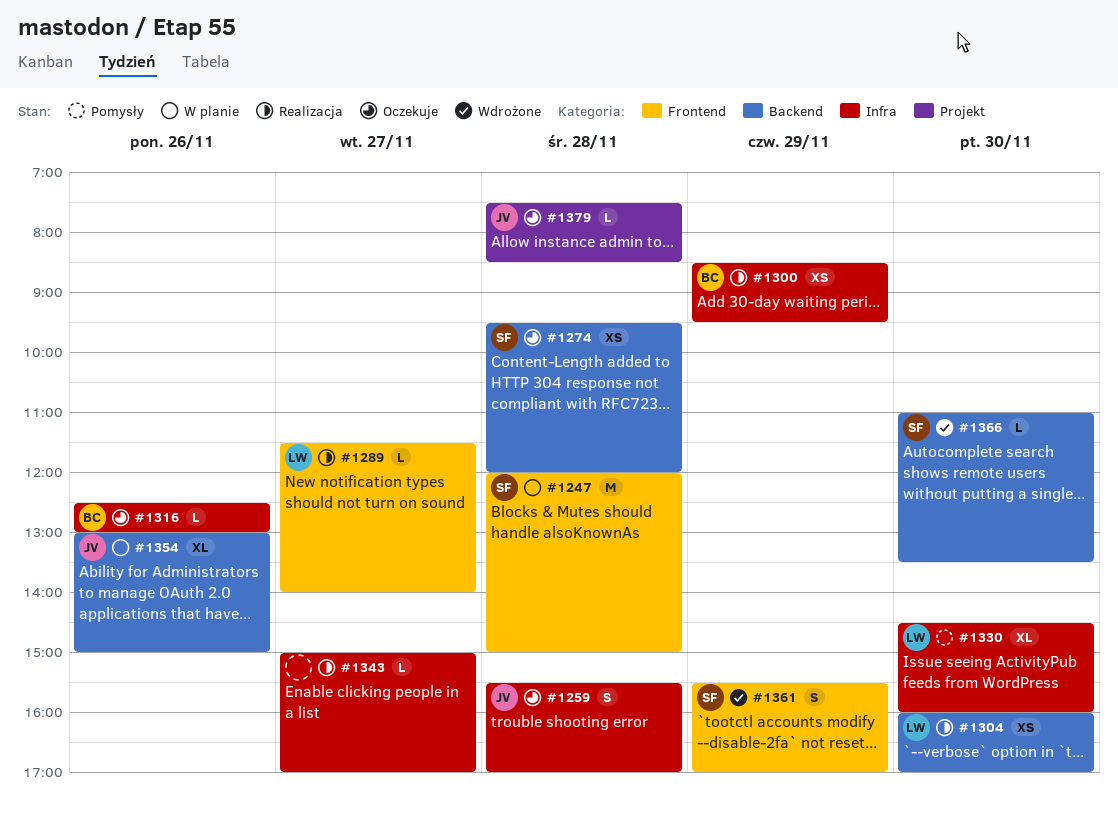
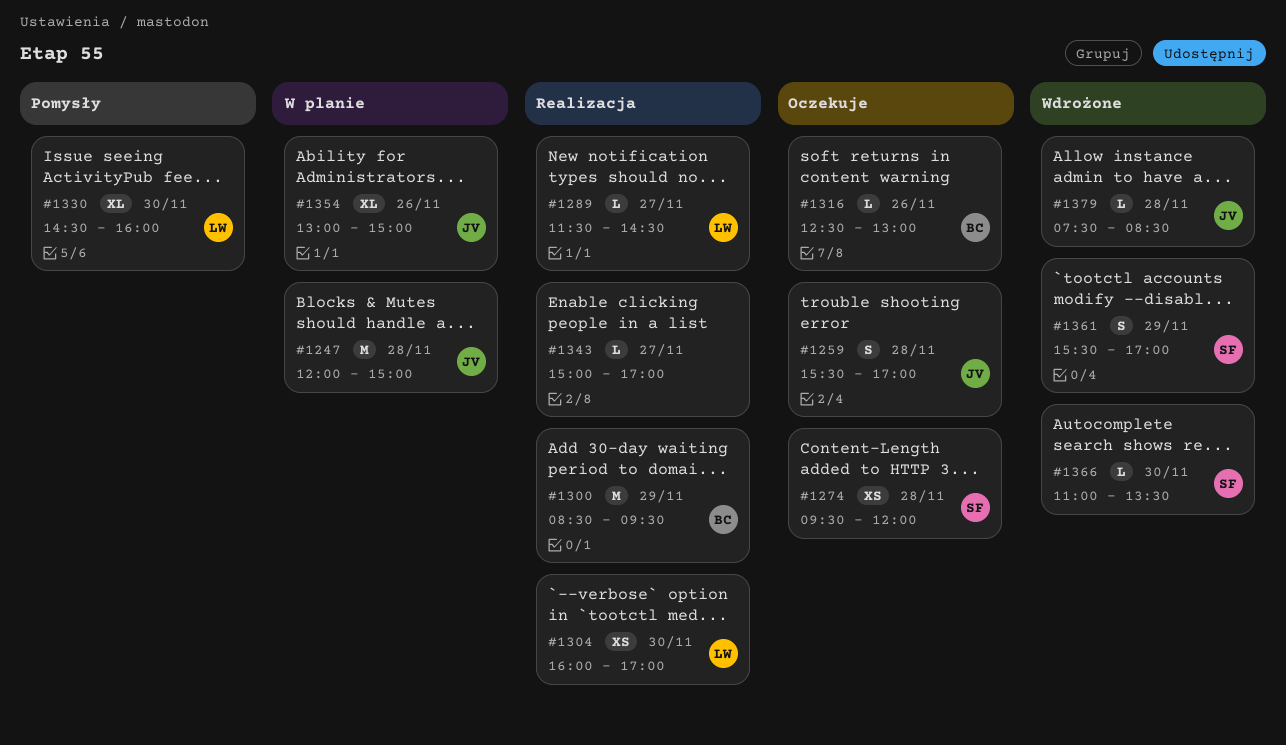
#1247, owner: SF -> JV
#1289, ends: 14:00 -> 14:30
#1300, estimate: XS -> M
#1379, status: Oczekuje -> Wdrożone

